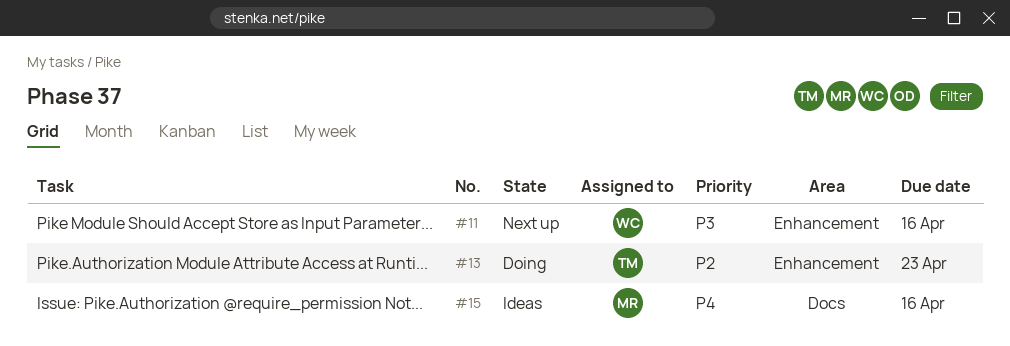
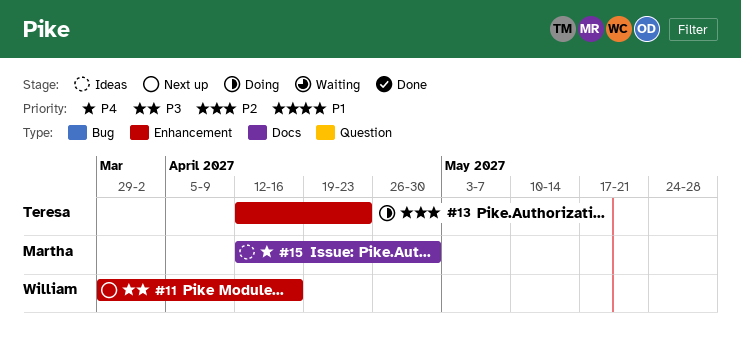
#15, due: Apr 16 -> Apr 30

